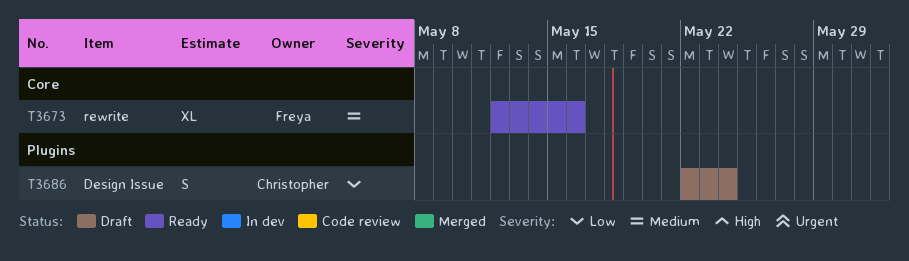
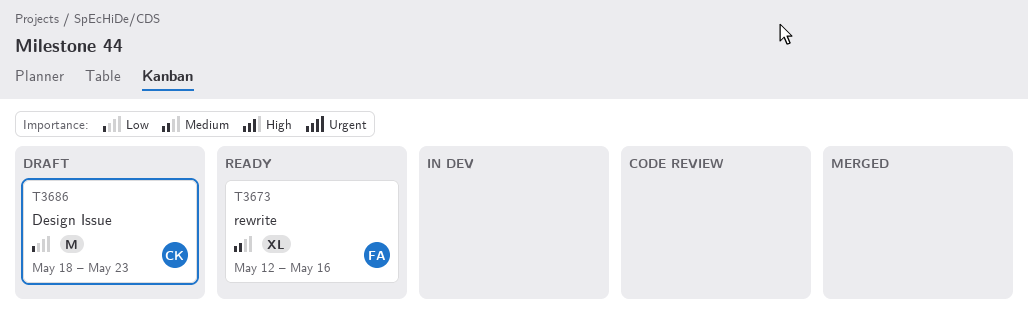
T3686, estimate: S -> M
T3686, start: May 22 -> May 18
T3686, due: May 24 -> May 23

